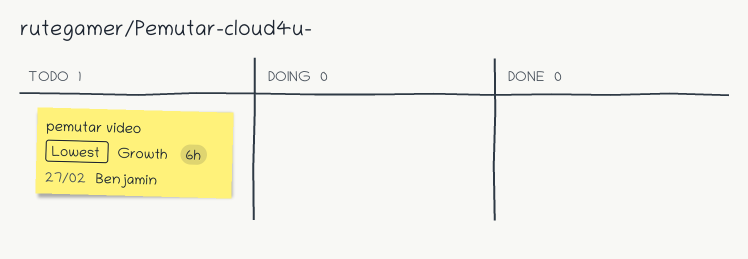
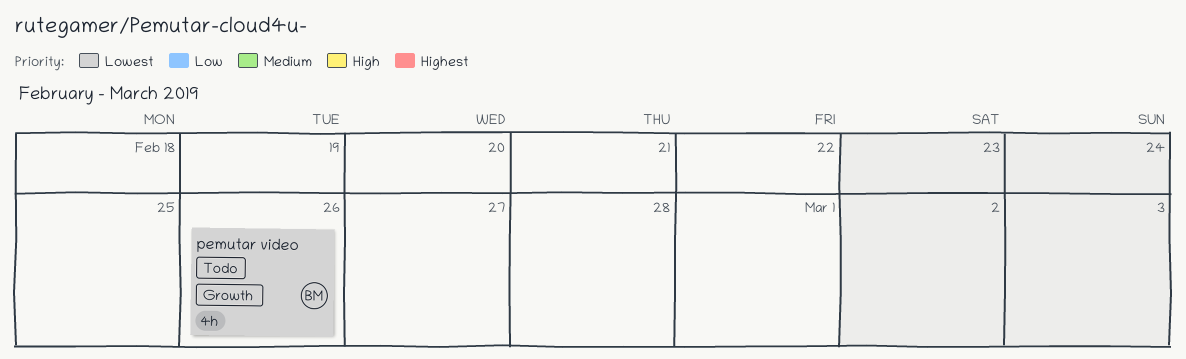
pemutar video, estimate: 6h -> 4h
pemutar video, due: Feb 27 -> Feb 26

